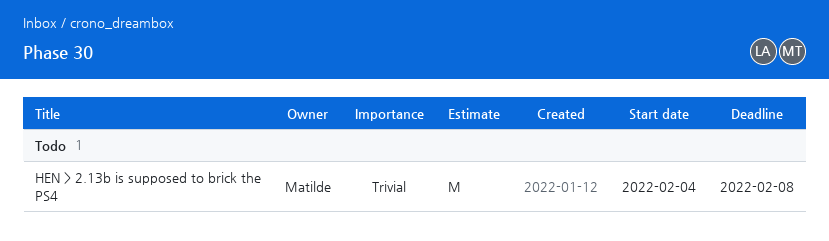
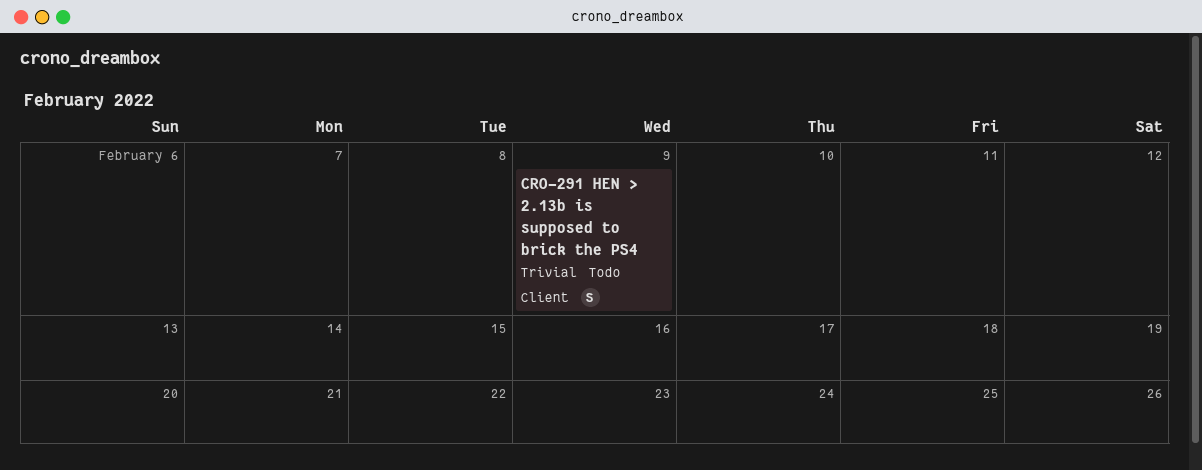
HEN > 2.13b is supposed to brick the PS4, estimate: M -> S
HEN > 2.13b is supposed to brick the PS4, due: Feb 8 -> Feb 9

